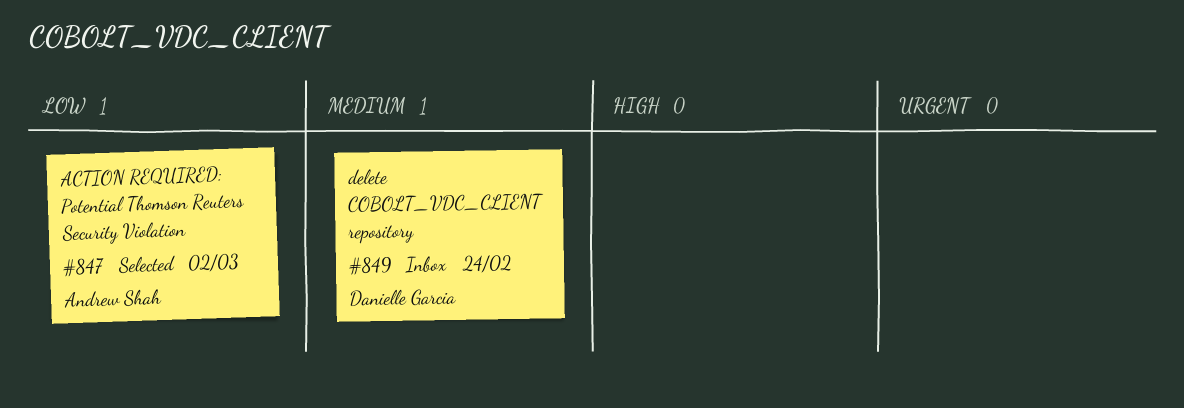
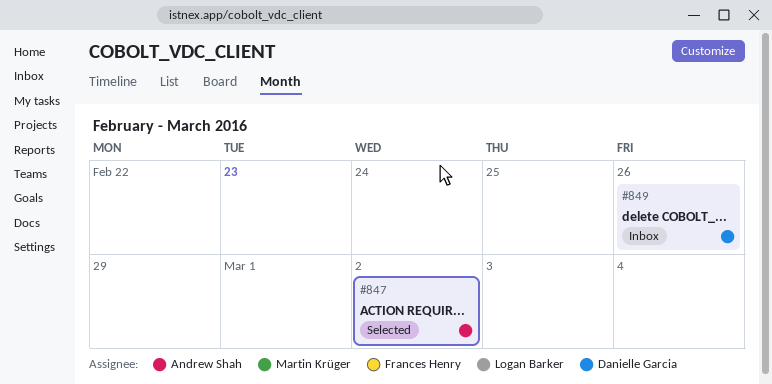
#849, due: Feb 24 -> Feb 26

